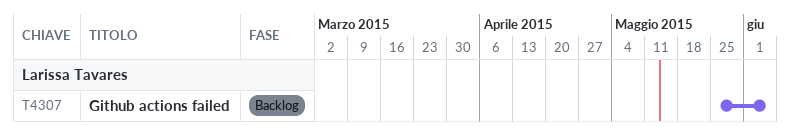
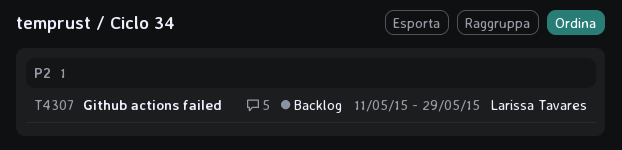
T4307, start: May 25 -> May 11
T4307, due: Jun 5 -> May 29

